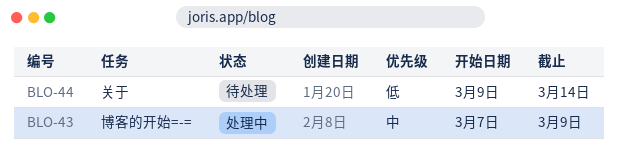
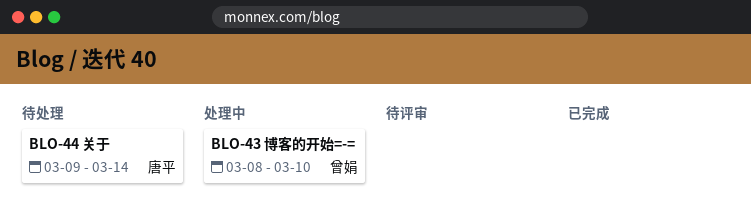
BLO-43, start: Mar 7 -> Mar 8
BLO-43, due: Mar 9 -> Mar 10

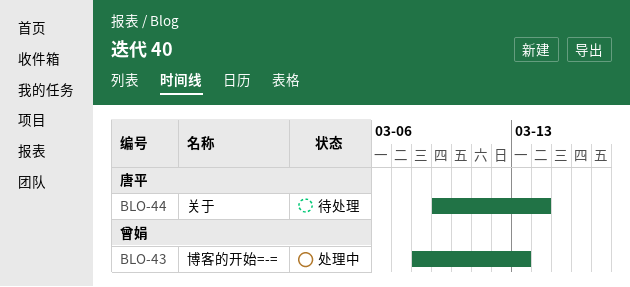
BLO-43, due: Mar 10 -> Mar 13

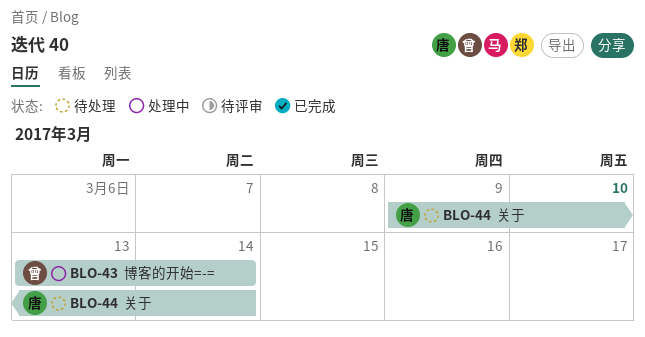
BLO-43, start: Mar 8 -> Mar 13
BLO-43, due: Mar 13 -> Mar 14

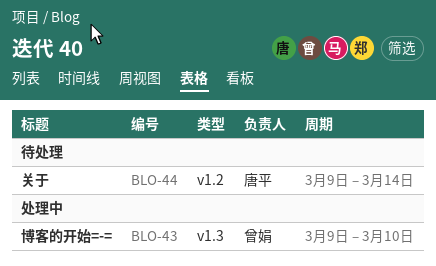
BLO-43, start: Mar 13 -> Mar 9
BLO-43, due: Mar 14 -> Mar 10

